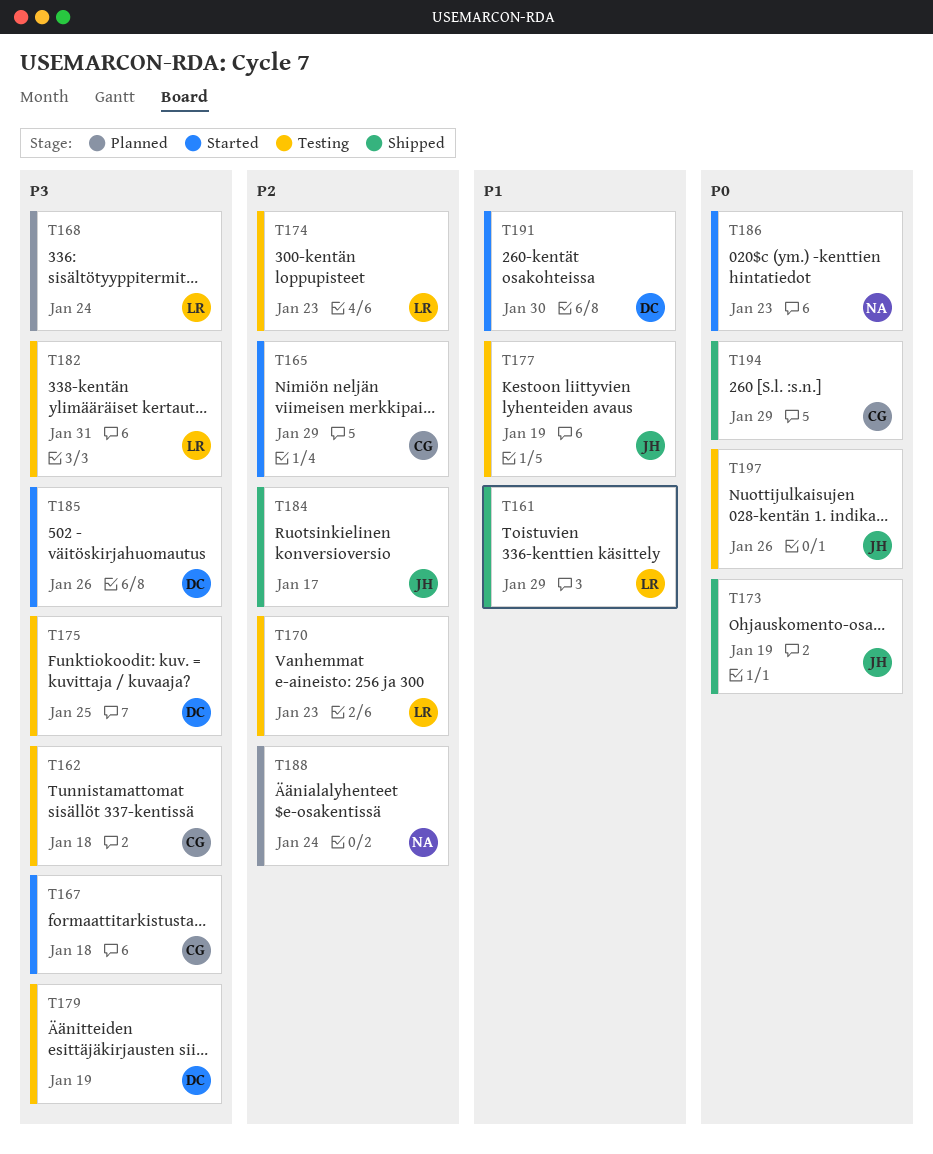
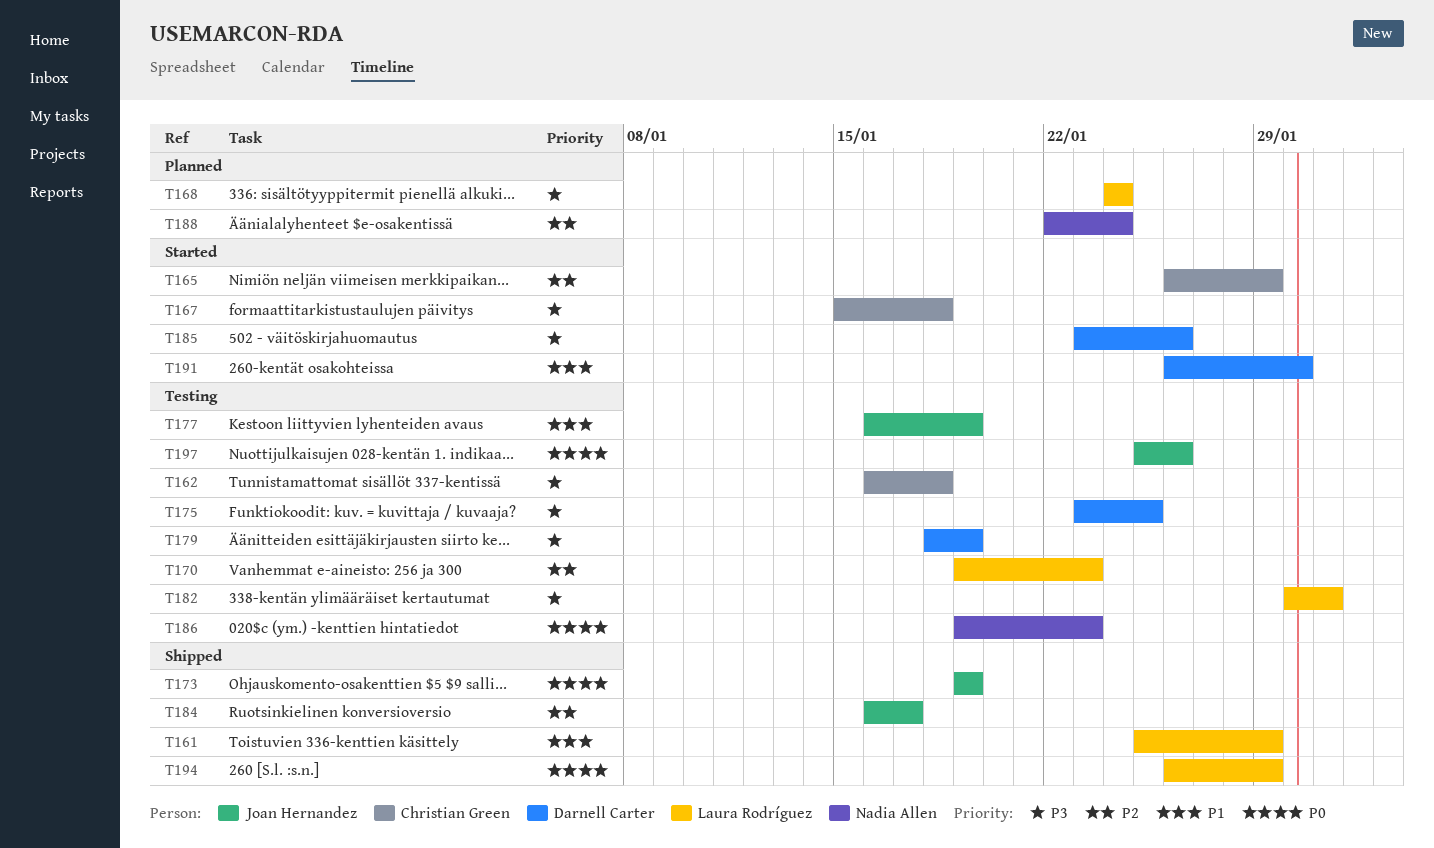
T174: present -> none
T186, status: Started -> Testing
T194, owner: Christian Green -> Laura Rodríguez

